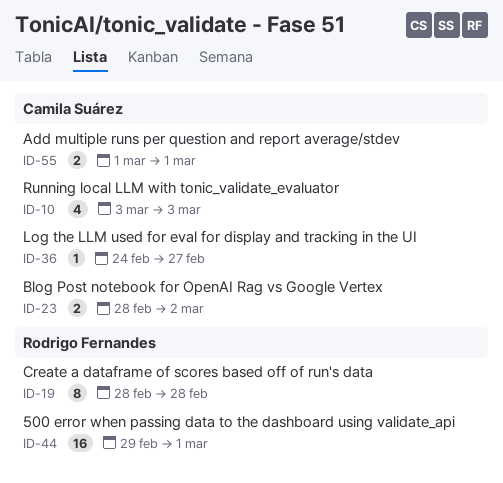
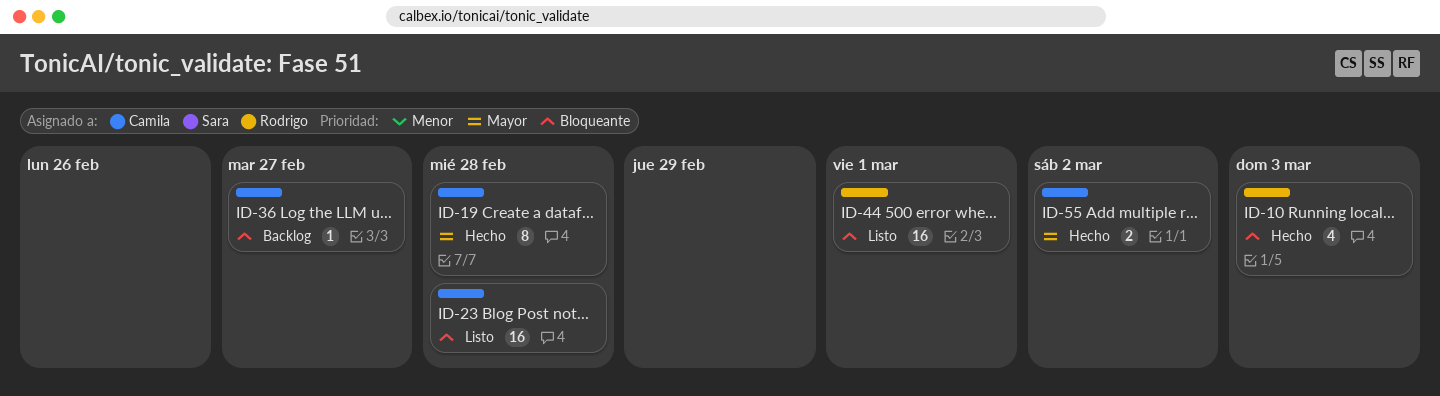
ID-10, owner: Camila Suárez -> Rodrigo Fernandes
ID-19, owner: Rodrigo Fernandes -> Camila Suárez
ID-23, estimate: 2 -> 16
ID-23, due: Mar 2 -> Feb 28
ID-55, due: Mar 1 -> Mar 2

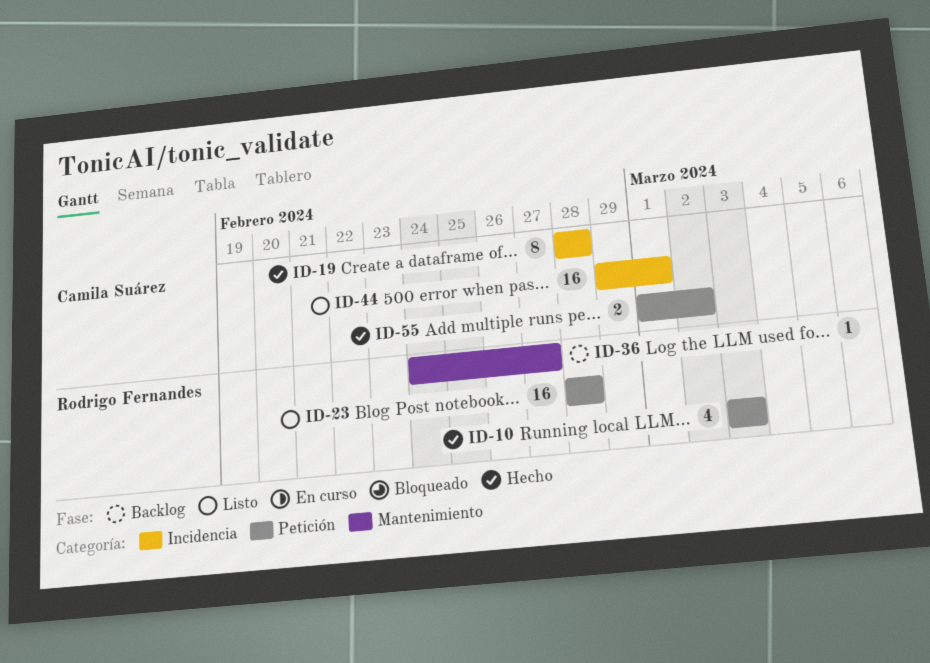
ID-23, owner: Camila Suárez -> Rodrigo Fernandes
ID-36, owner: Camila Suárez -> Rodrigo Fernandes
ID-44, owner: Rodrigo Fernandes -> Camila Suárez

